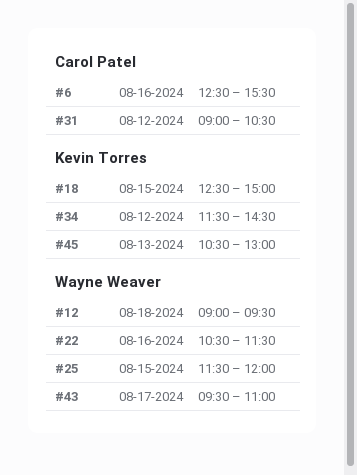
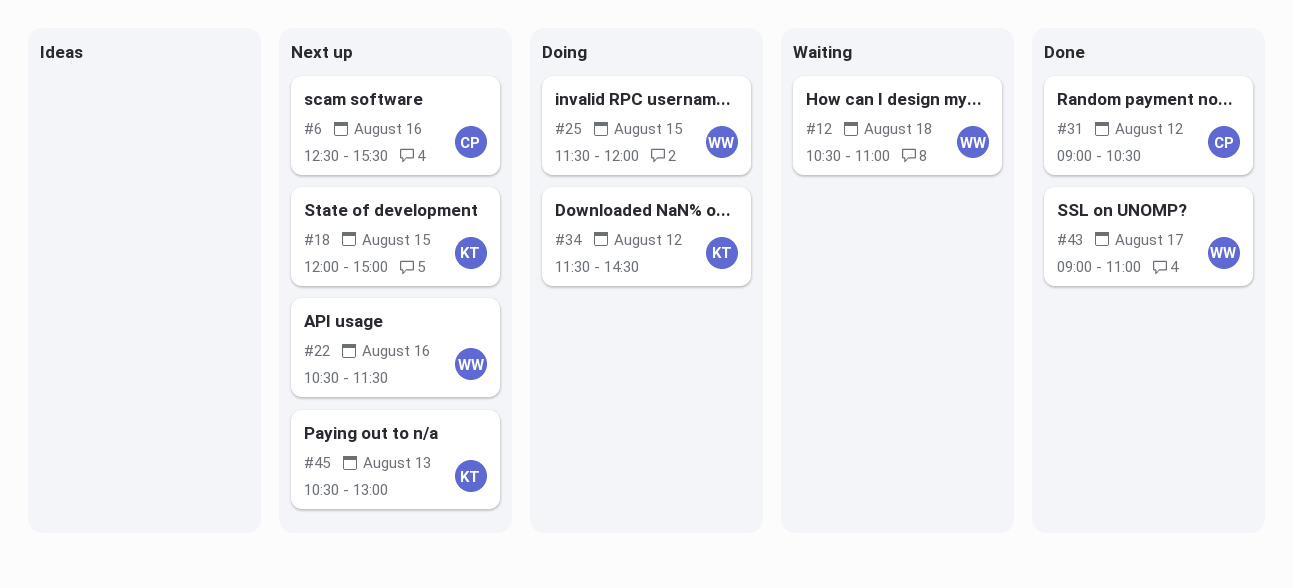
#12, begins: 09:00 -> 10:30
#12, ends: 09:30 -> 11:00
#18, begins: 12:30 -> 12:00
#43, begins: 09:30 -> 09:00

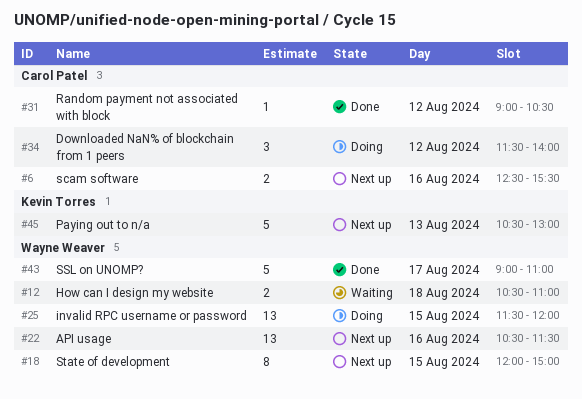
#18, owner: Kevin Torres -> Wayne Weaver
#34, owner: Kevin Torres -> Carol Patel
#34, ends: 14:30 -> 14:00

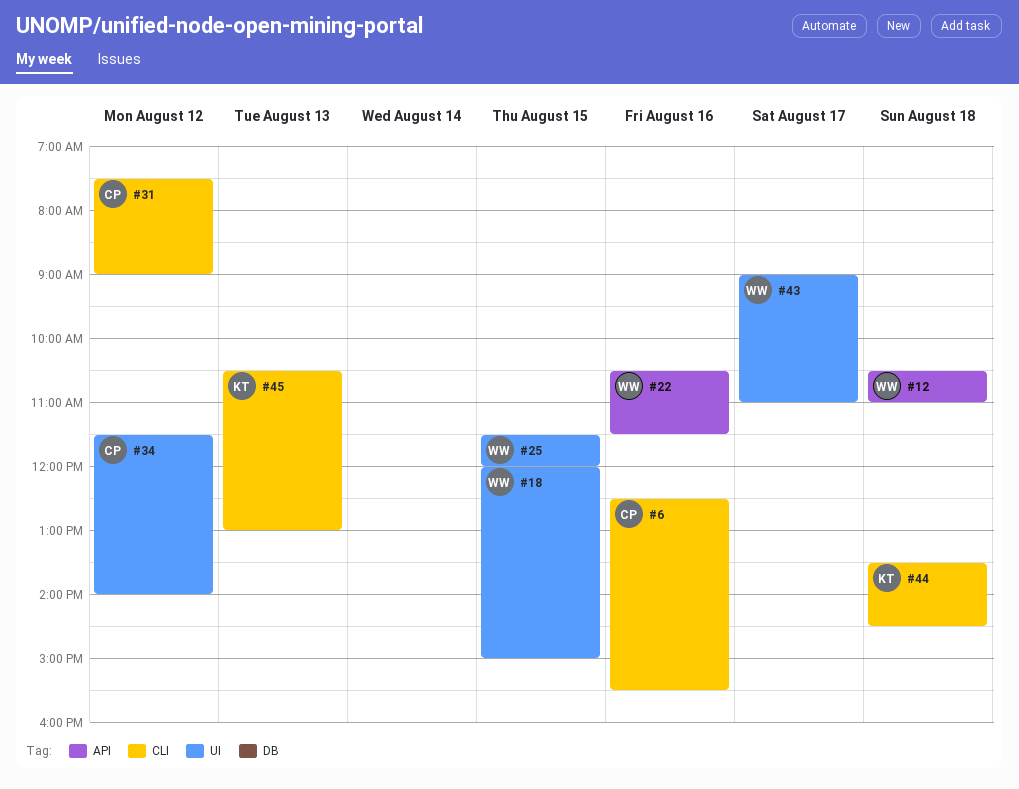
#31, begins: 09:00 -> 07:30
#31, ends: 10:30 -> 09:00
#44: none -> present

